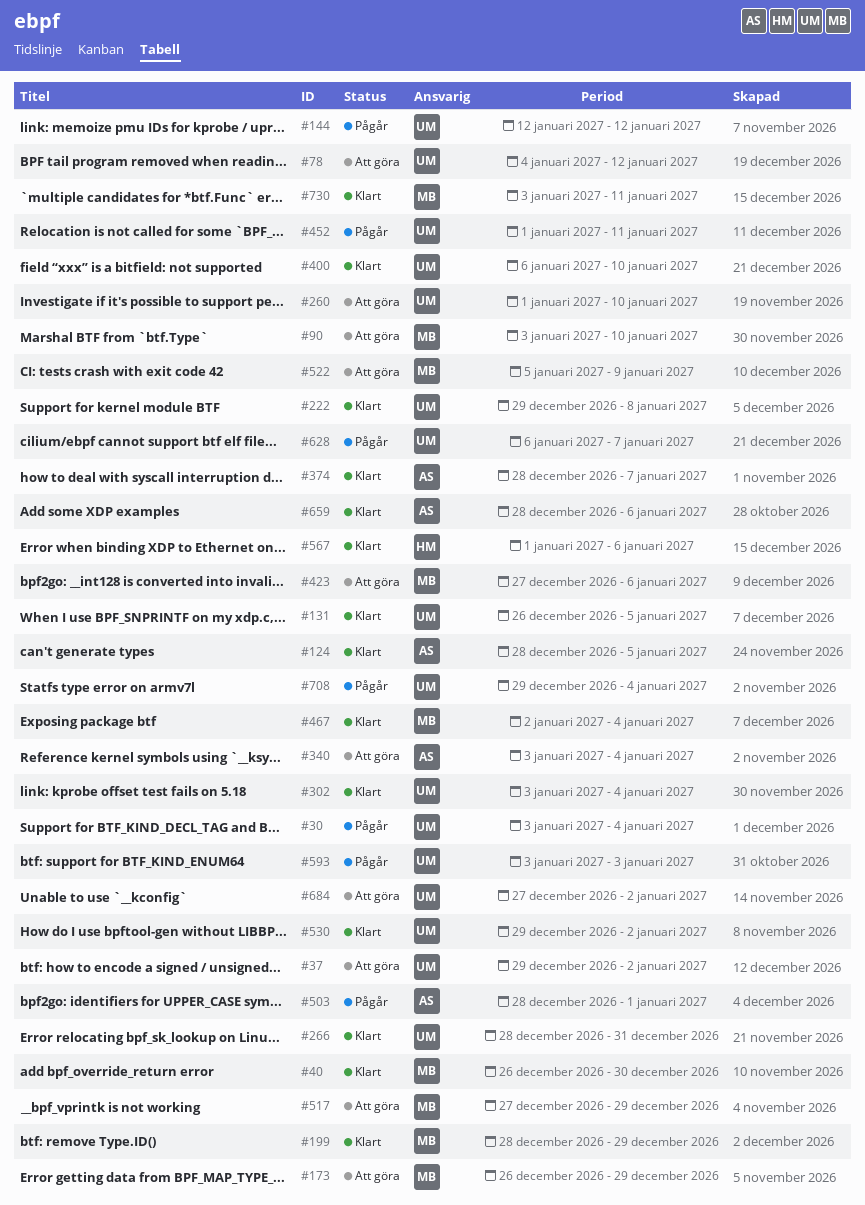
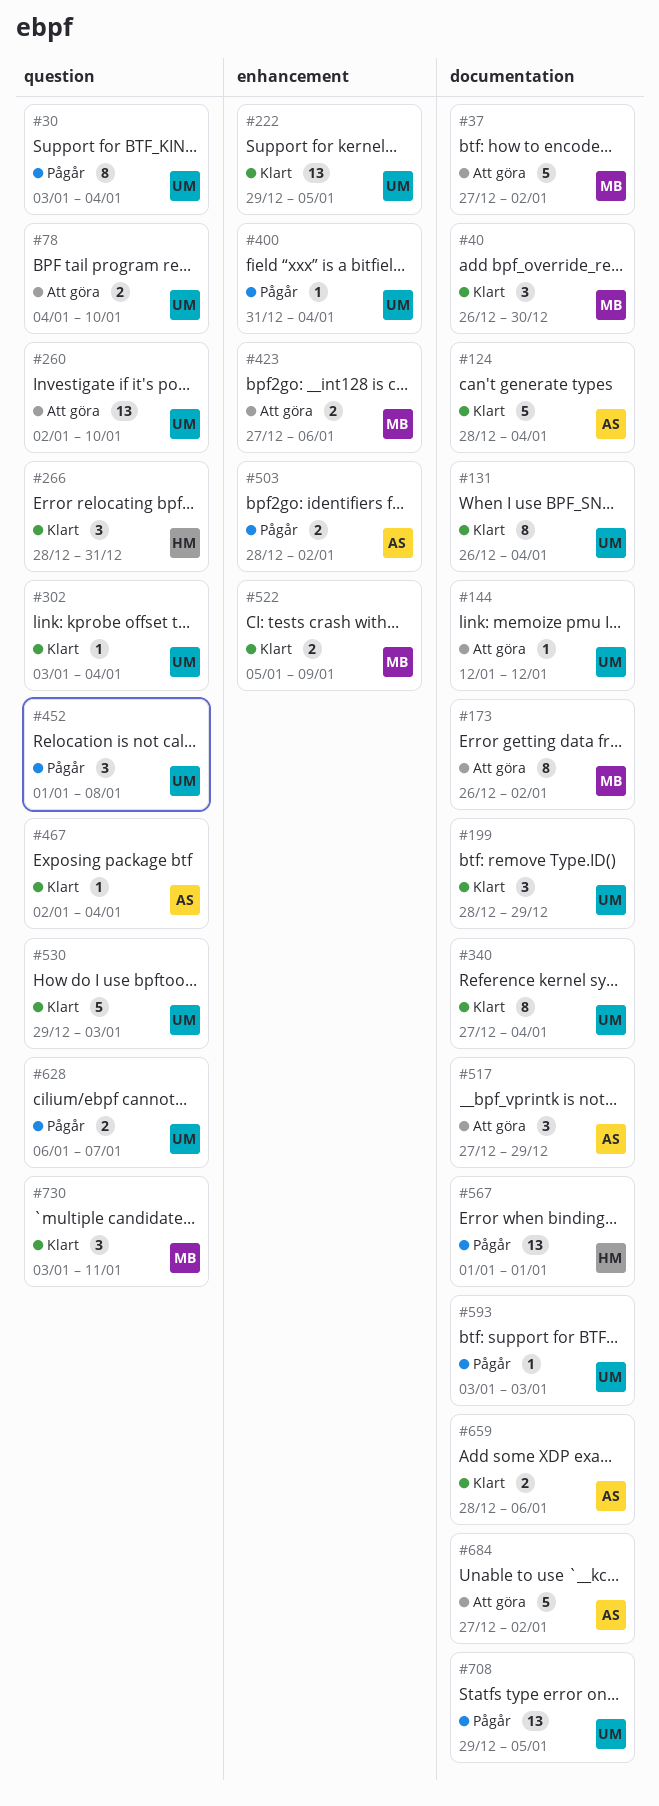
#37, owner: UM -> MB
#37, start: Dec 29 -> Dec 27
#78, due: Jan 12 -> Jan 10
#90: present -> none
#124, due: Jan 5 -> Jan 4
#131, due: Jan 5 -> Jan 4
#144, status: Pågår -> Att göra
#173, due: Dec 29 -> Jan 2
#199, owner: MB -> UM
#222, due: Jan 8 -> Jan 5
#260, start: Jan 1 -> Jan 2
#266, owner: UM -> HM
#340, status: Att göra -> Klart
#340, owner: AS -> UM
#340, start: Jan 3 -> Dec 27
#374: present -> none
#400, status: Klart -> Pågår
#400, start: Jan 6 -> Dec 31
#400, due: Jan 10 -> Jan 4
#452, due: Jan 11 -> Jan 8
#467, owner: MB -> AS
#503, due: Jan 1 -> Jan 2
#517, owner: MB -> AS
#522, status: Att göra -> Klart
#530, due: Jan 2 -> Jan 3
#567, status: Klart -> Pågår
#567, due: Jan 6 -> Jan 1
#684, owner: UM -> AS
#708, due: Jan 4 -> Jan 5

